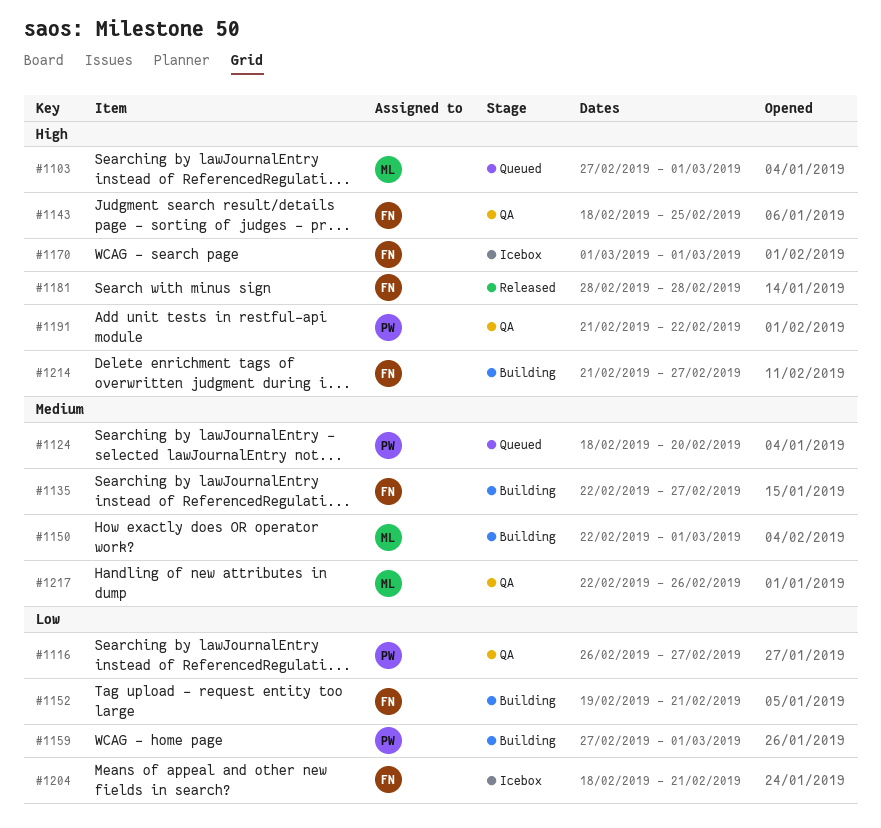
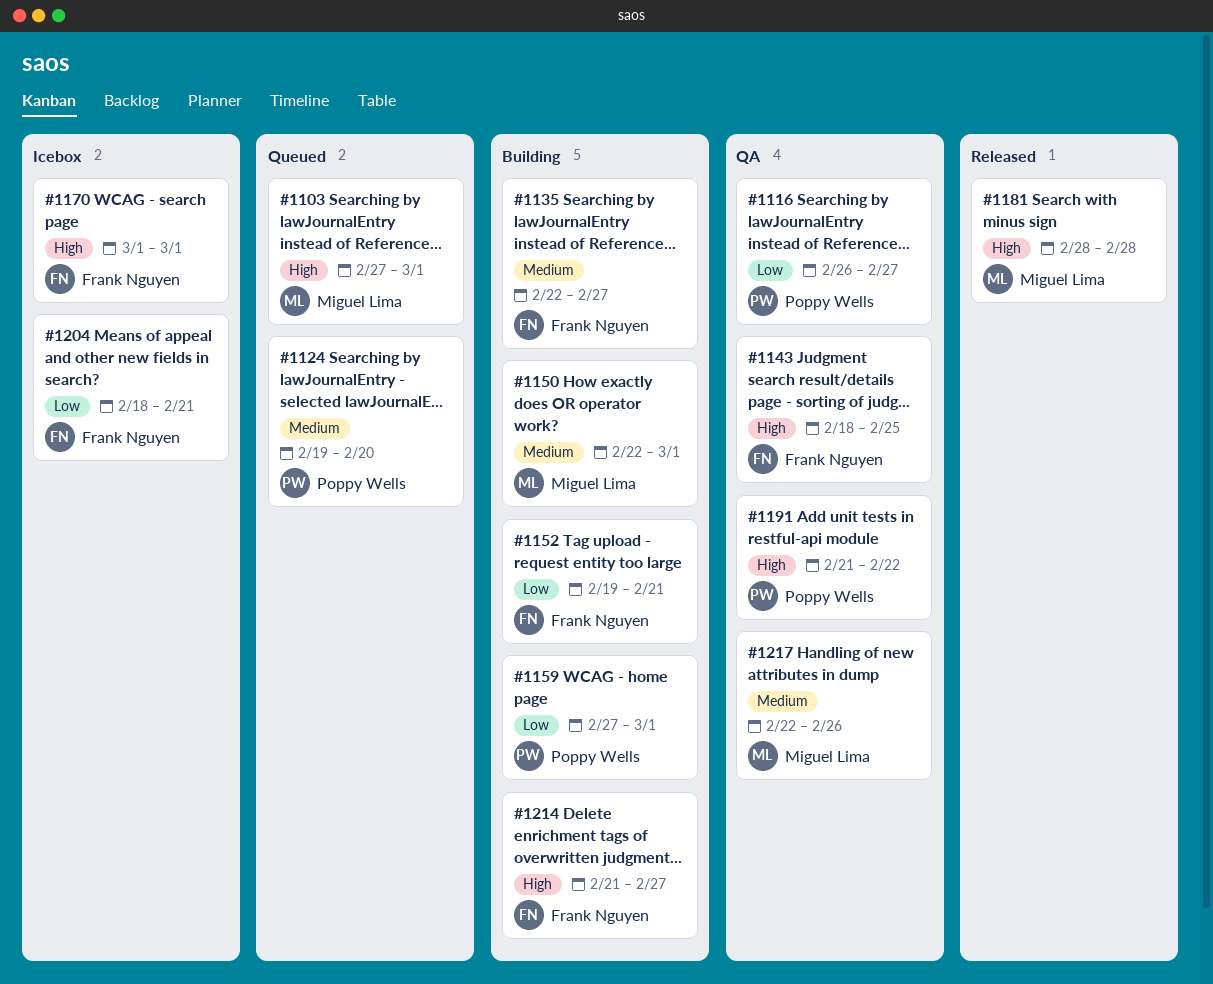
#1124, start: Feb 18 -> Feb 19
#1181, owner: Frank Nguyen -> Miguel Lima

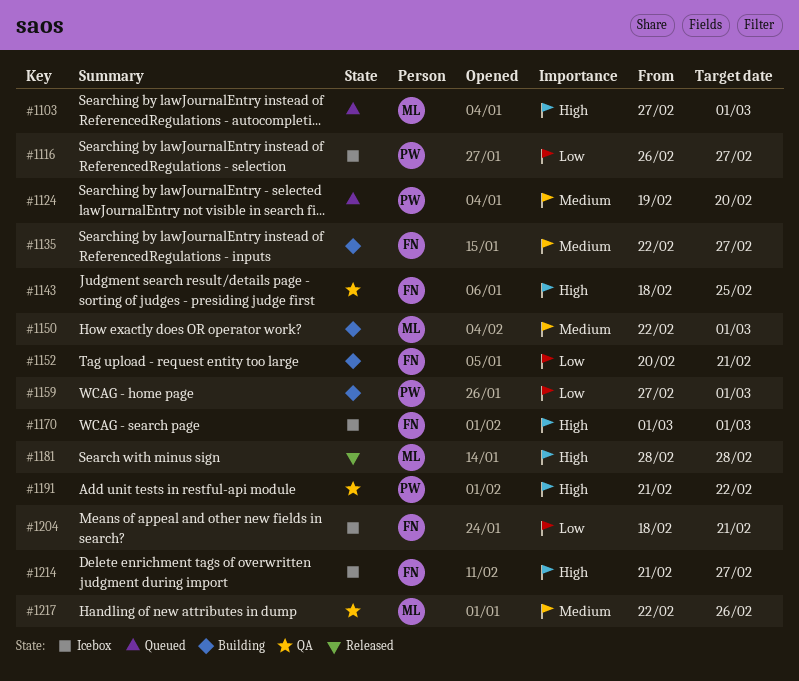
#1116, status: QA -> Icebox
#1152, start: Feb 19 -> Feb 20
#1214, status: Building -> Icebox

